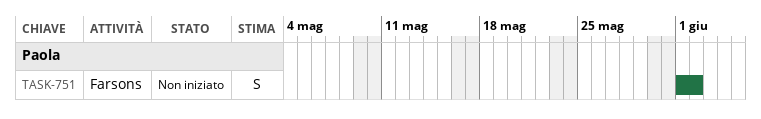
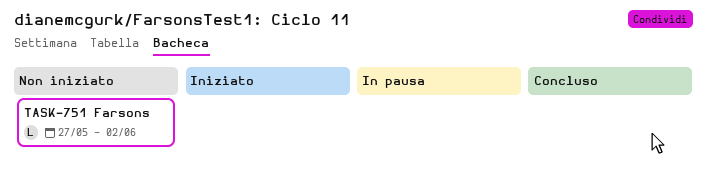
TASK-751, estimate: S -> L
TASK-751, start: Jun 1 -> May 27

